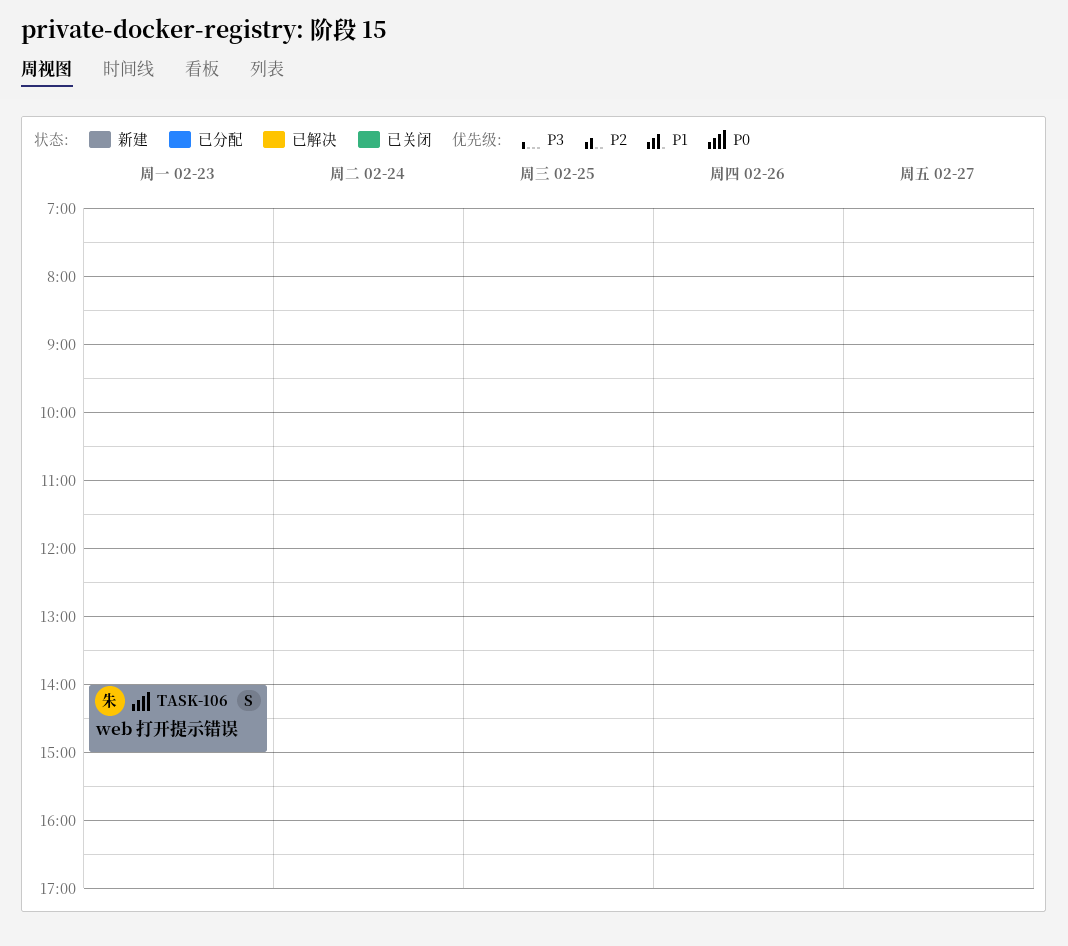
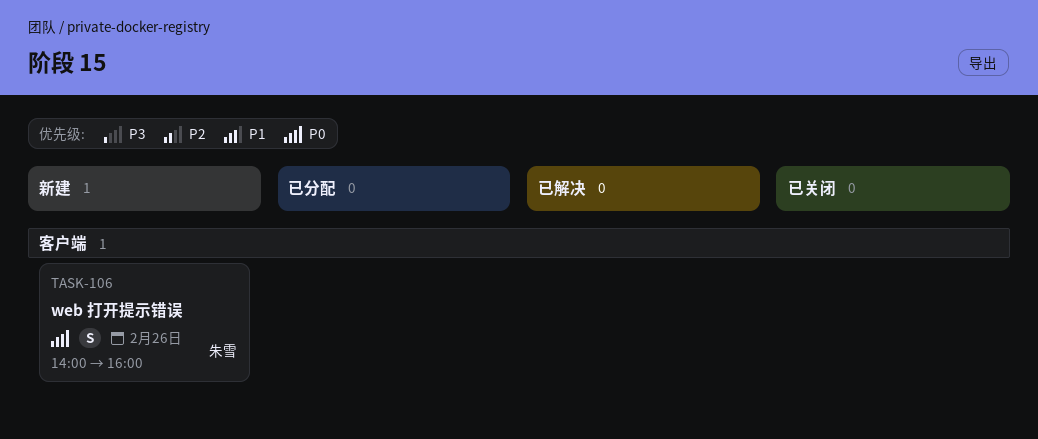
TASK-106, day: Feb 23 -> Feb 26
TASK-106, ends: 15:00 -> 16:00

